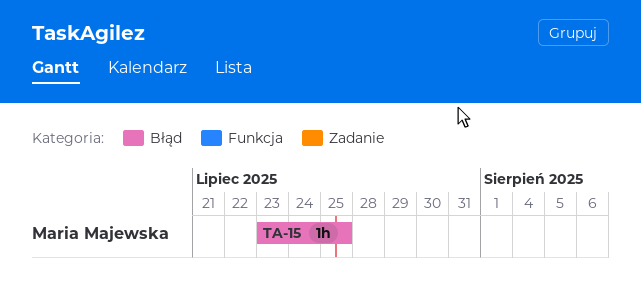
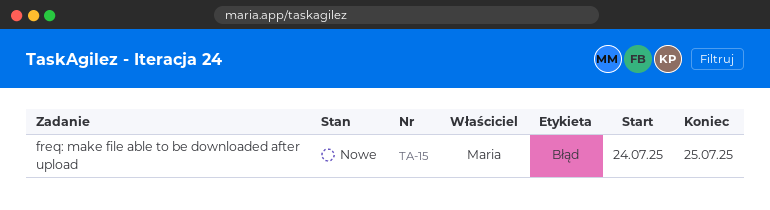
TA-15, start: Jul 23 -> Jul 24

